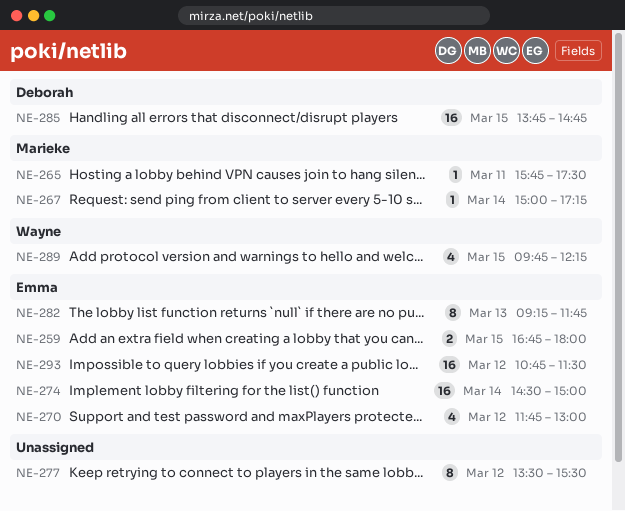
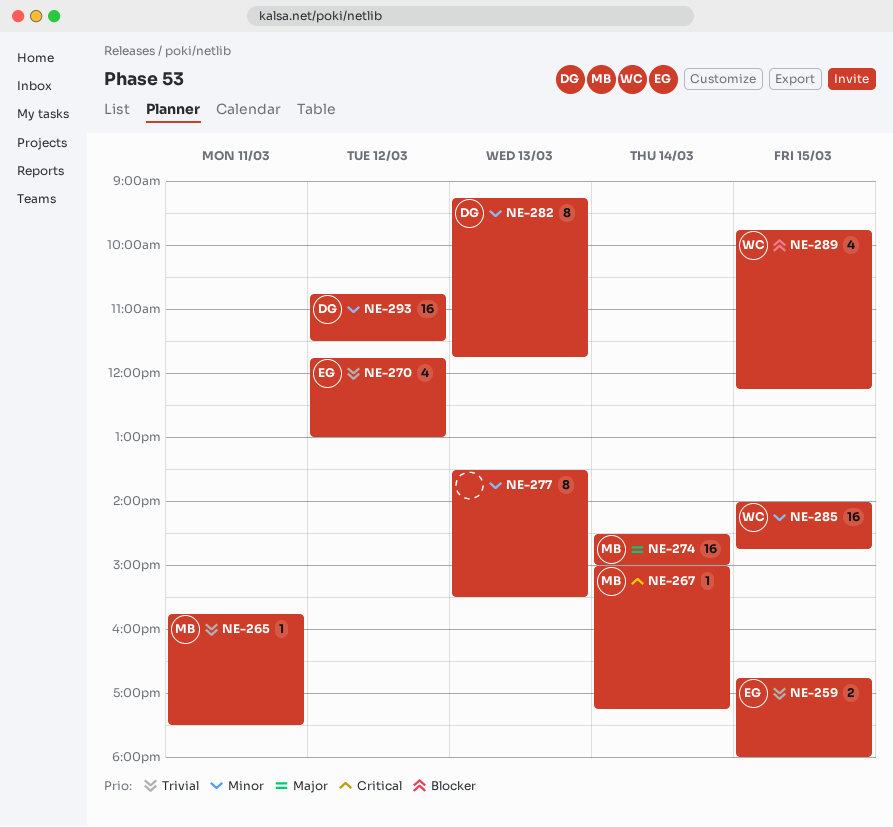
NE-274, owner: Emma -> Marieke
NE-277, day: Mar 12 -> Mar 13
NE-282, owner: Emma -> Deborah
NE-285, owner: Deborah -> Wayne
NE-285, begins: 13:45 -> 14:00
NE-293, owner: Emma -> Deborah

